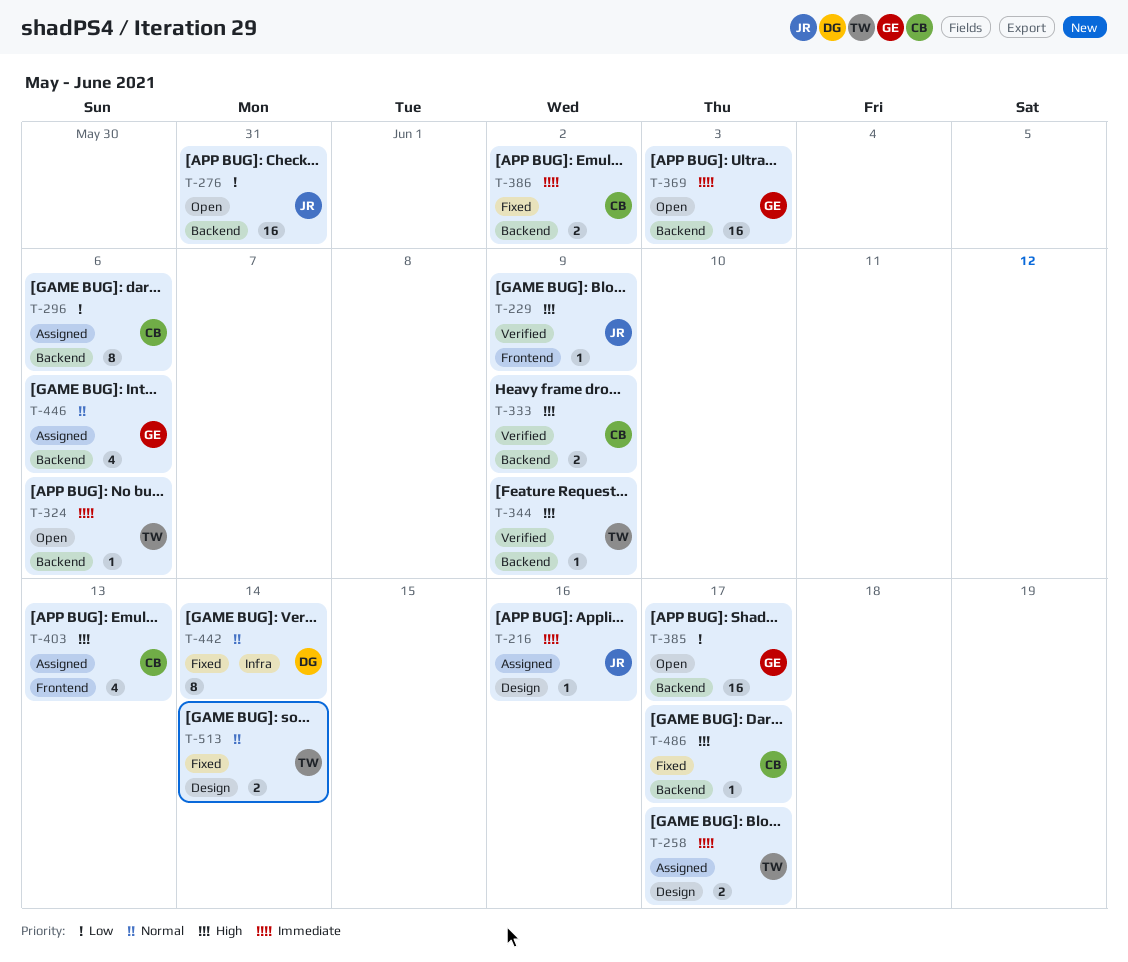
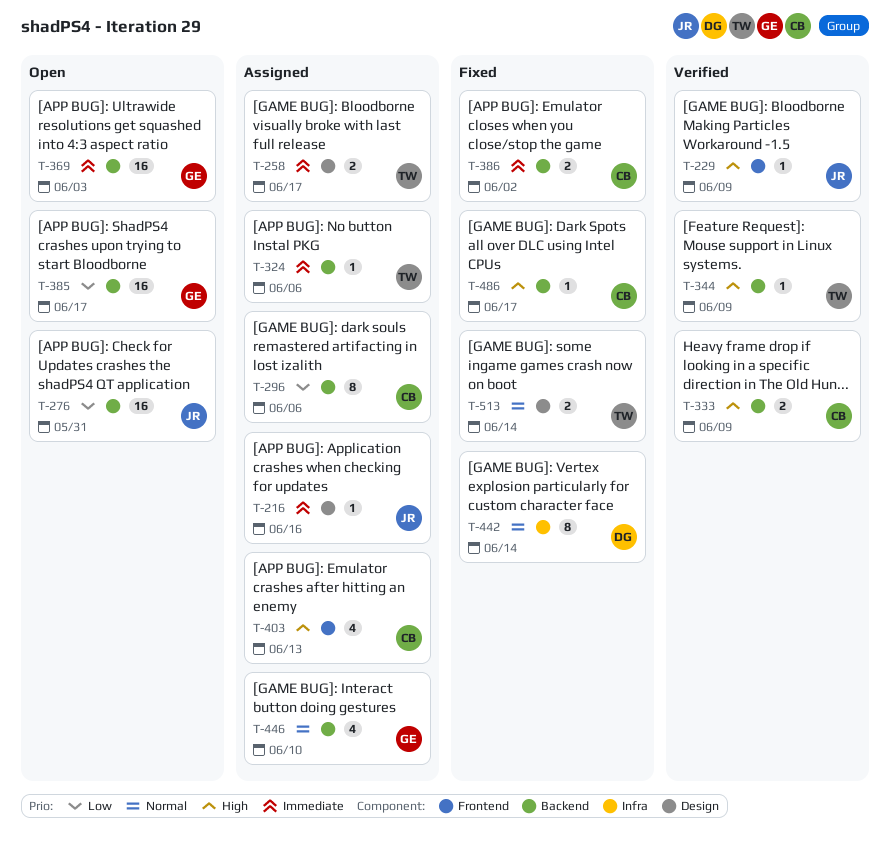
T-324, status: Open -> Assigned
T-446, due: Jun 6 -> Jun 10

